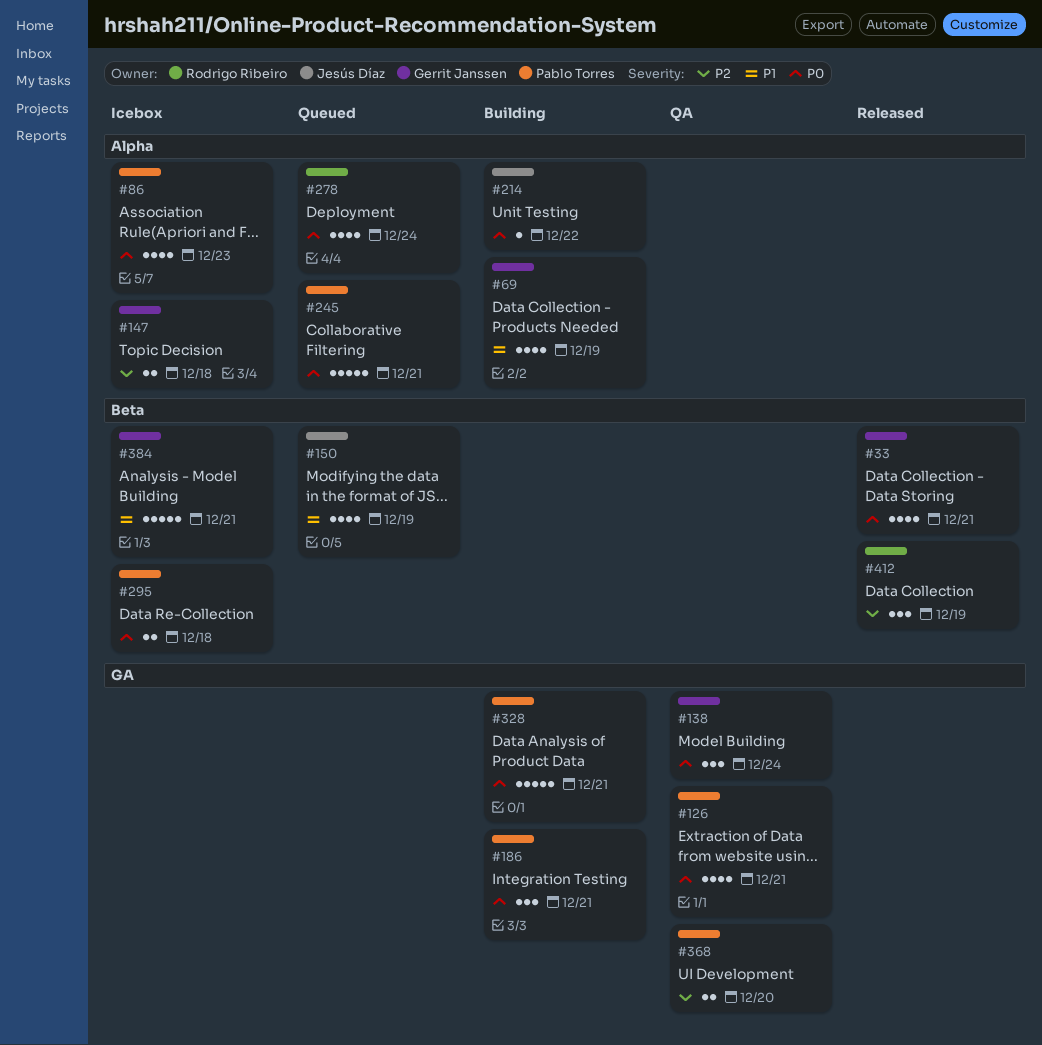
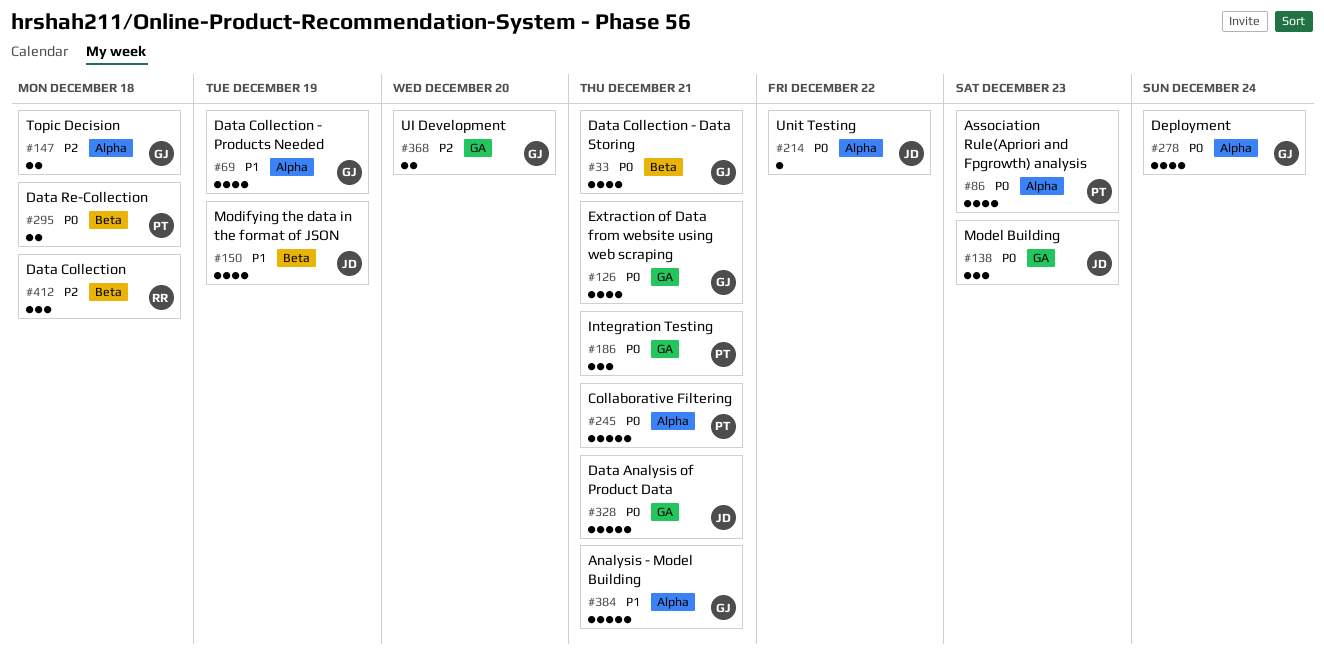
#126, owner: Pablo Torres -> Gerrit Janssen
#138, owner: Gerrit Janssen -> Jesús Díaz
#138, due: Dec 24 -> Dec 23
#278, owner: Rodrigo Ribeiro -> Gerrit Janssen
#328, owner: Pablo Torres -> Jesús Díaz
#368, owner: Pablo Torres -> Gerrit Janssen
#384, label: Beta -> Alpha
#412, due: Dec 19 -> Dec 18

